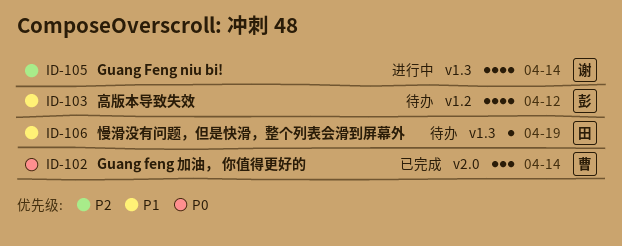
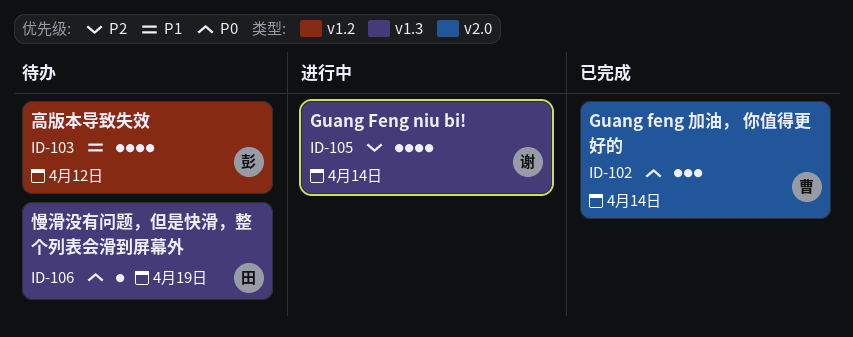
ID-106, priority: P1 -> P0

